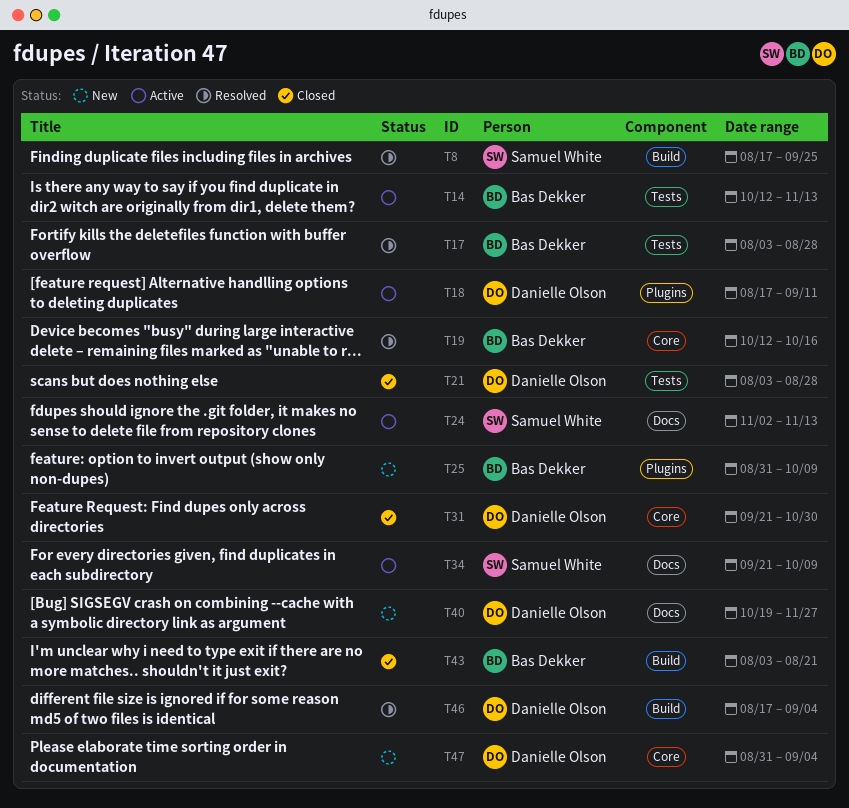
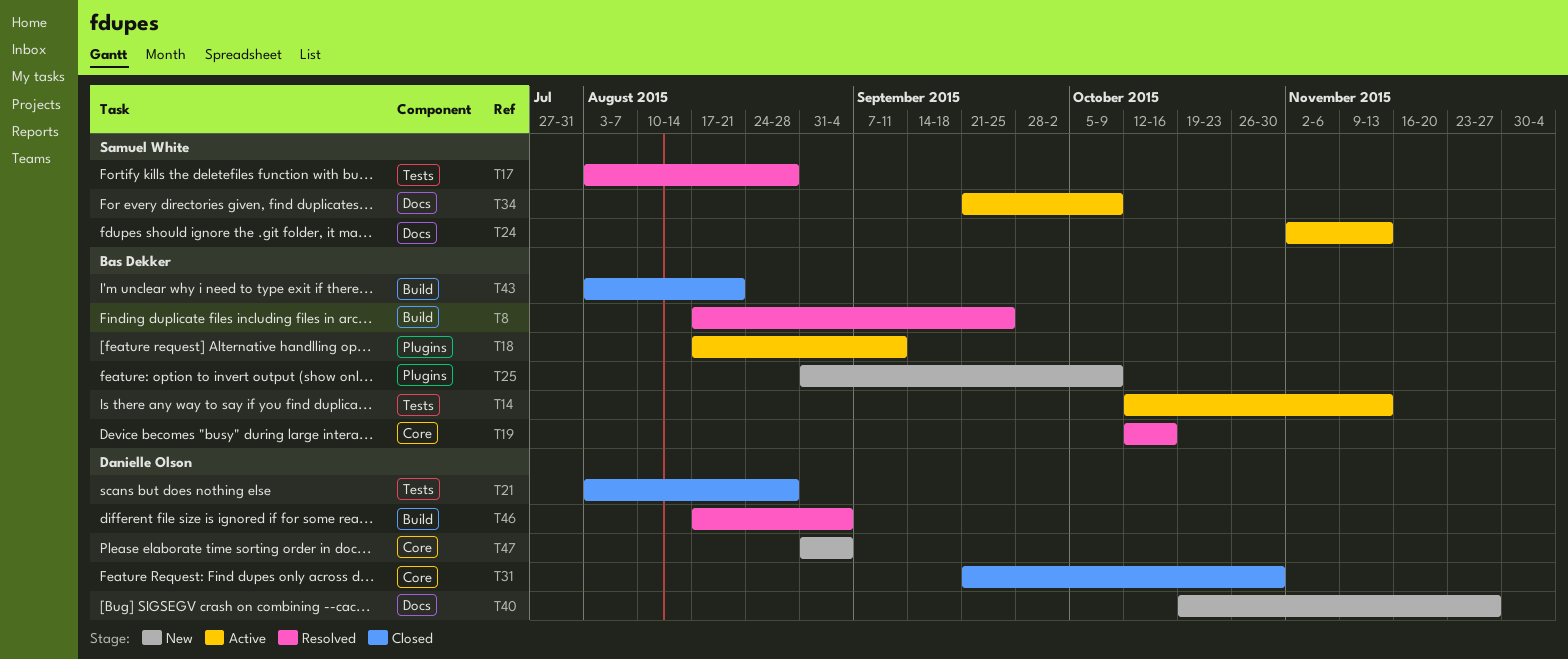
T8, owner: Samuel White -> Bas Dekker
T17, owner: Bas Dekker -> Samuel White
T18, owner: Danielle Olson -> Bas Dekker

